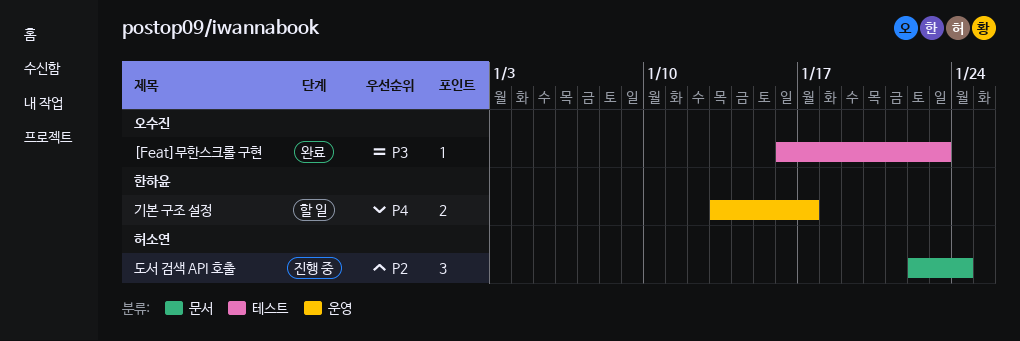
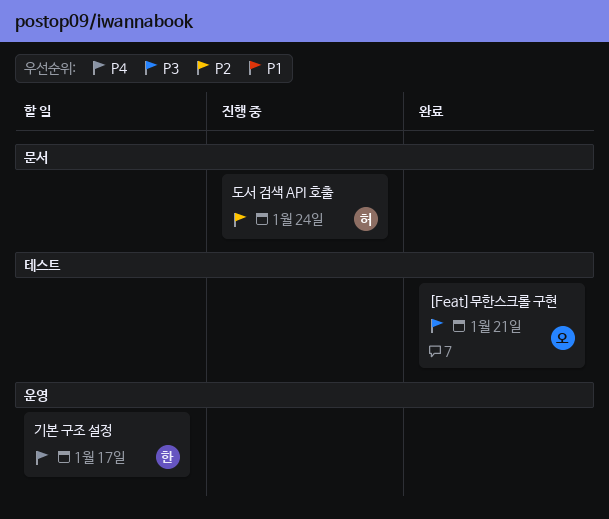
[Feat]무한스크롤 구현, due: Jan 23 -> Jan 21

